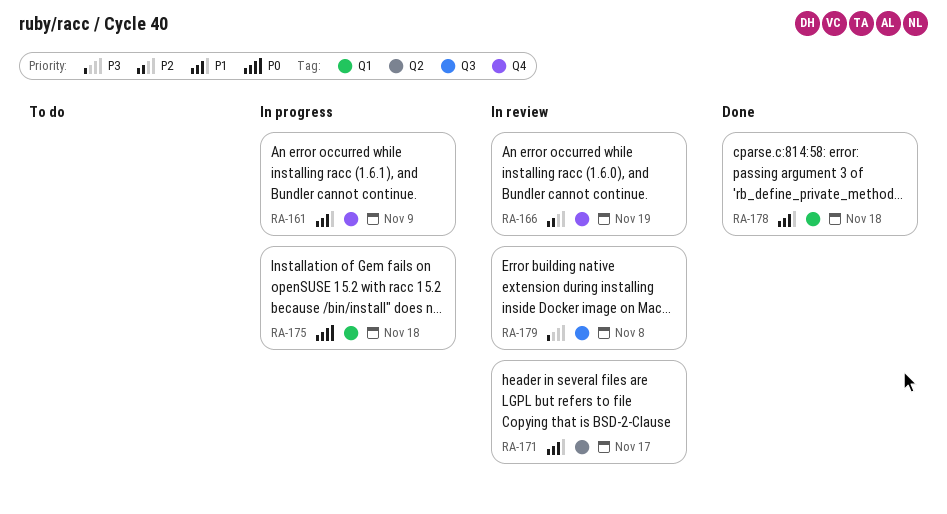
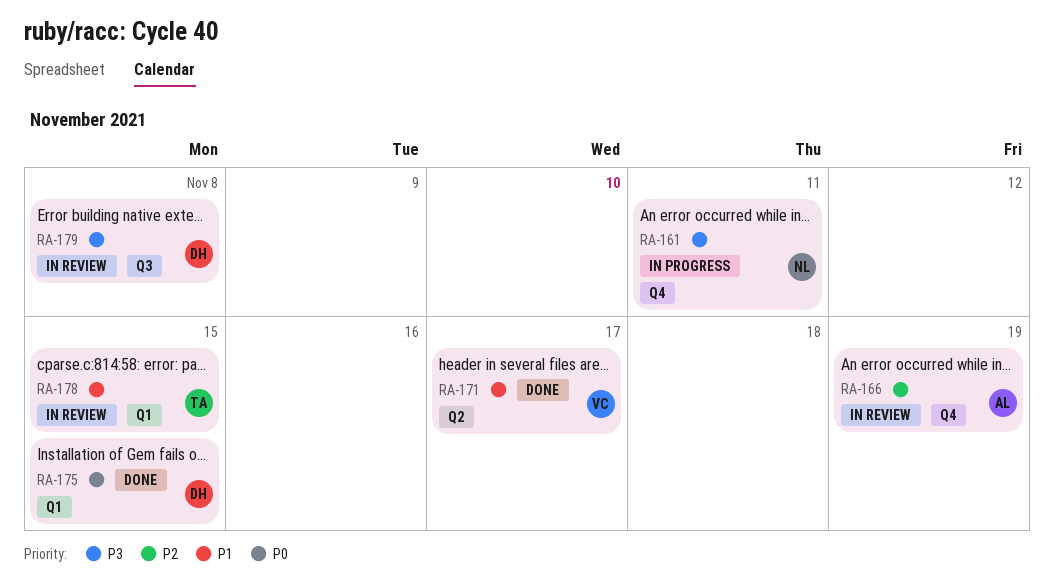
RA-161, priority: P1 -> P3
RA-161, due: Nov 9 -> Nov 11
RA-171, status: In review -> Done
RA-175, status: In progress -> Done
RA-175, due: Nov 18 -> Nov 15
RA-178, status: Done -> In review
RA-178, due: Nov 18 -> Nov 15

